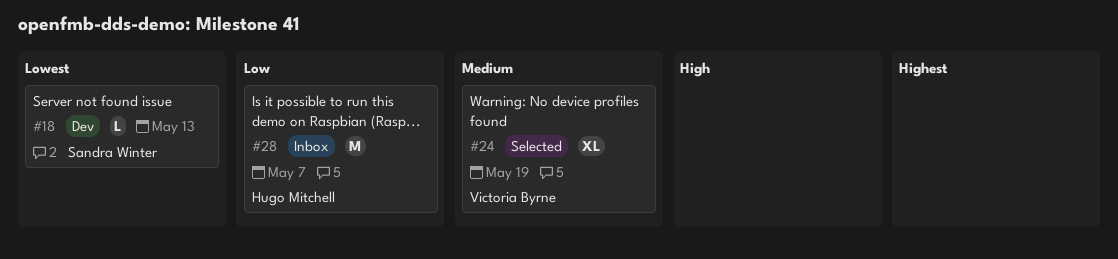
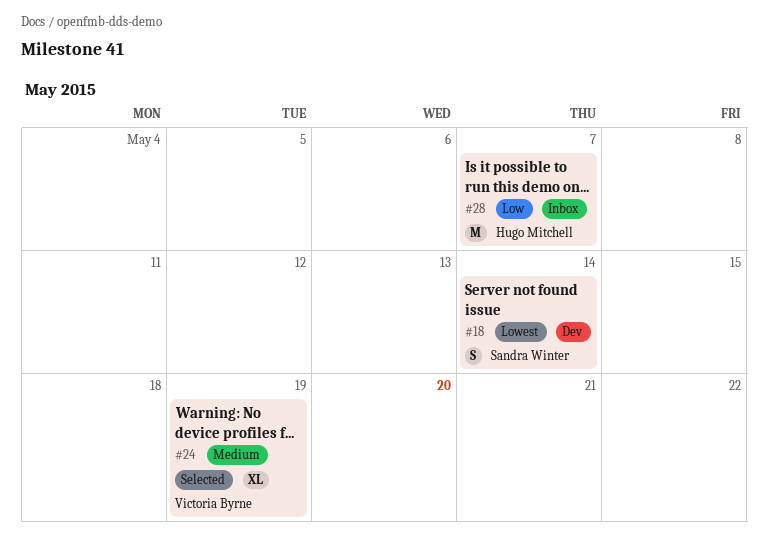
#18, estimate: L -> S
#18, due: May 13 -> May 14

